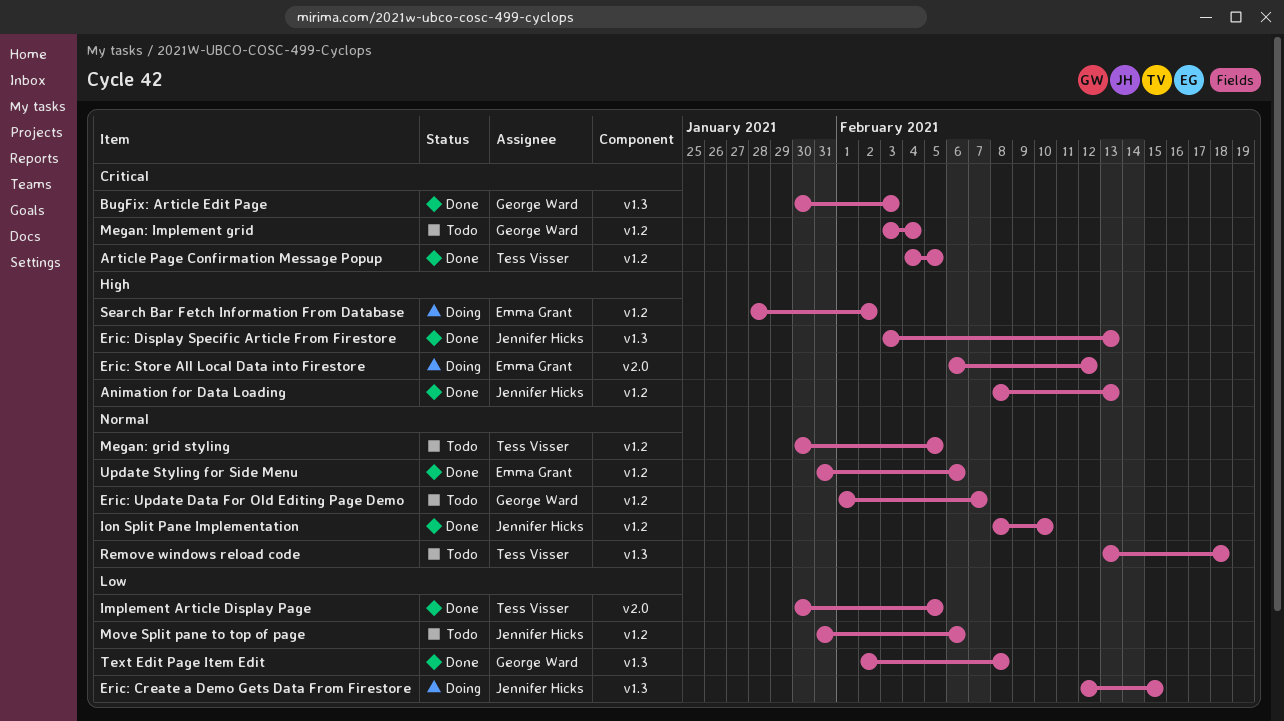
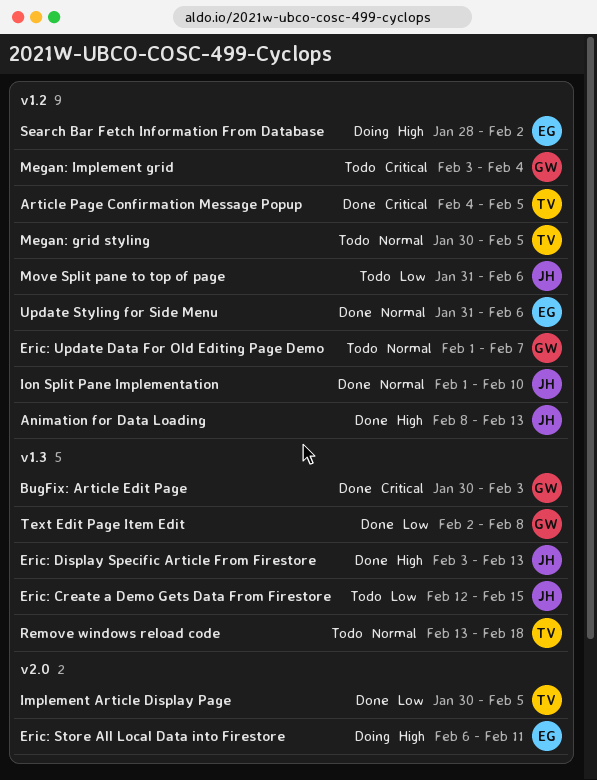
Eric: Create a Demo Gets Data From Firestore, status: Doing -> Todo
Eric: Store All Local Data into Firestore, due: Feb 12 -> Feb 11
Ion Split Pane Implementation, start: Feb 8 -> Feb 1

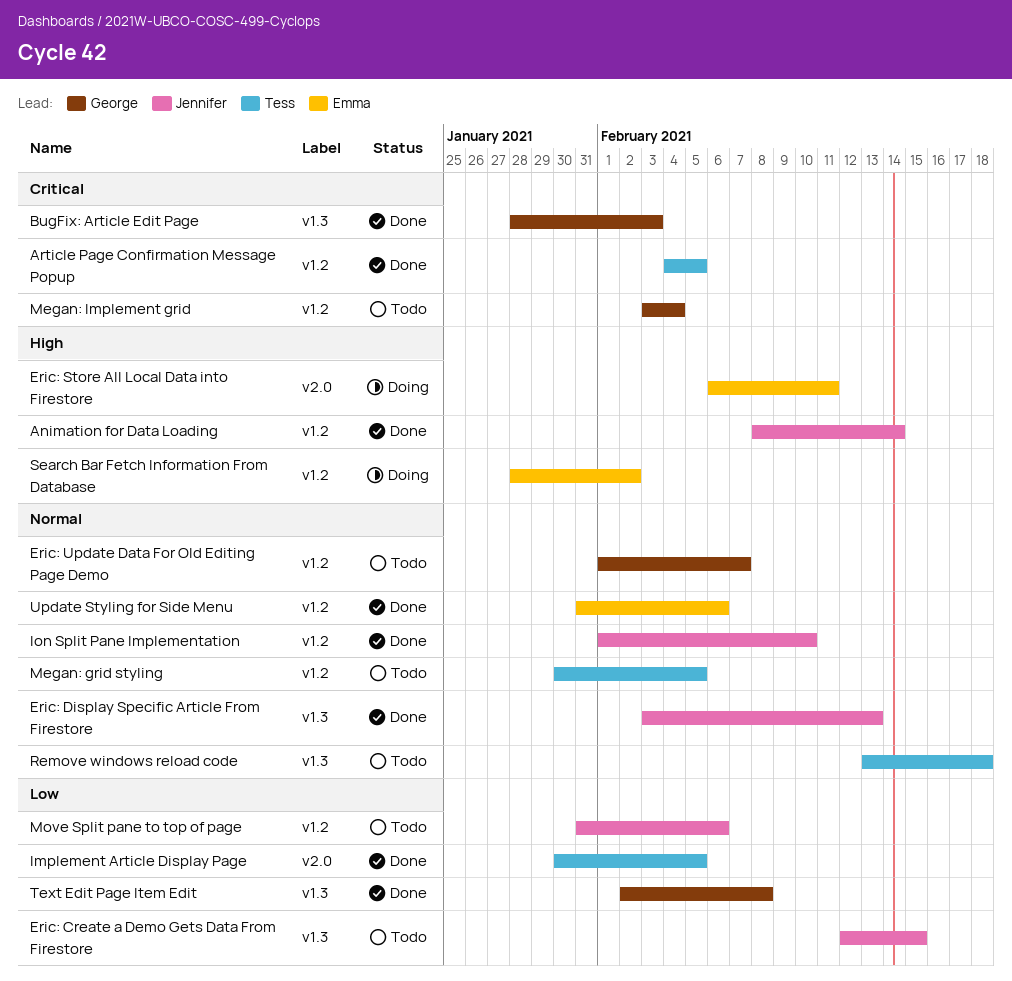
Animation for Data Loading, due: Feb 13 -> Feb 14
BugFix: Article Edit Page, start: Jan 30 -> Jan 28
Eric: Display Specific Article From Firestore, priority: High -> Normal

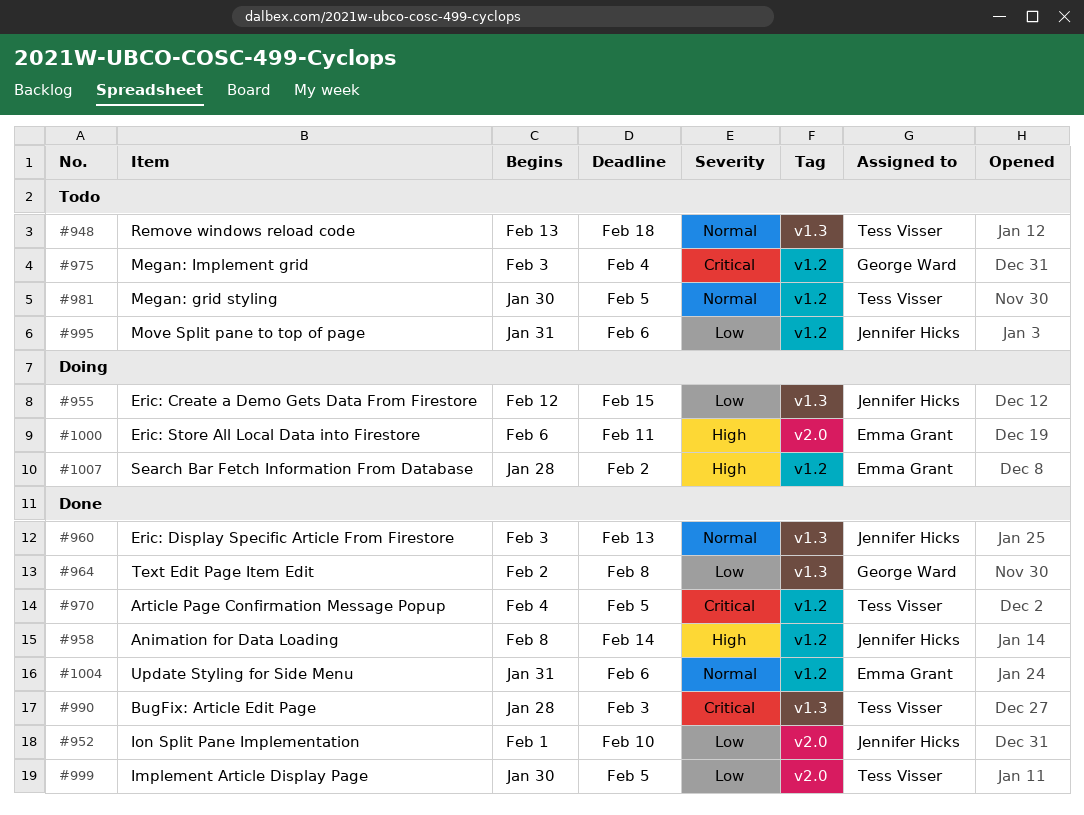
BugFix: Article Edit Page, owner: George Ward -> Tess Visser
Eric: Create a Demo Gets Data From Firestore, status: Todo -> Doing
Eric: Update Data For Old Editing Page Demo: present -> none
Ion Split Pane Implementation, priority: Normal -> Low
Ion Split Pane Implementation, label: v1.2 -> v2.0

